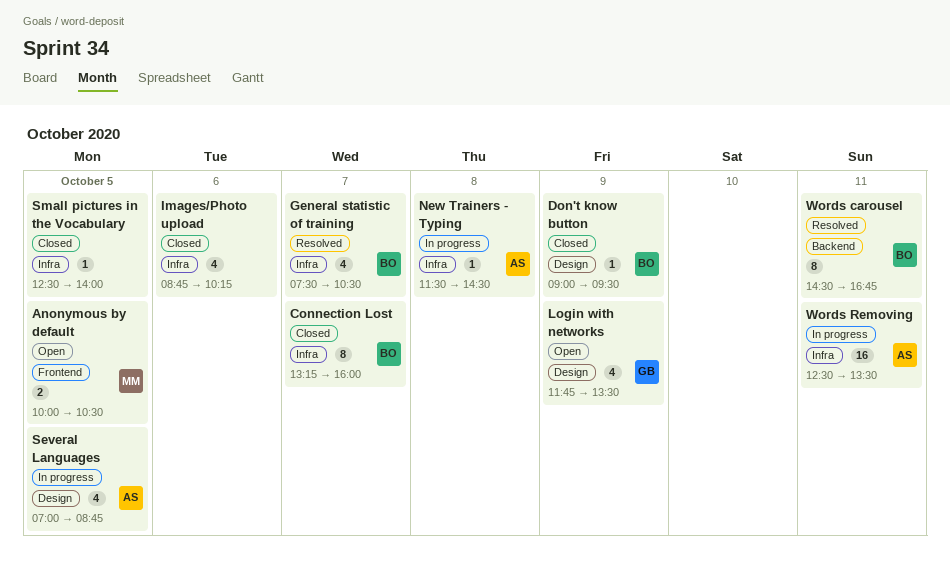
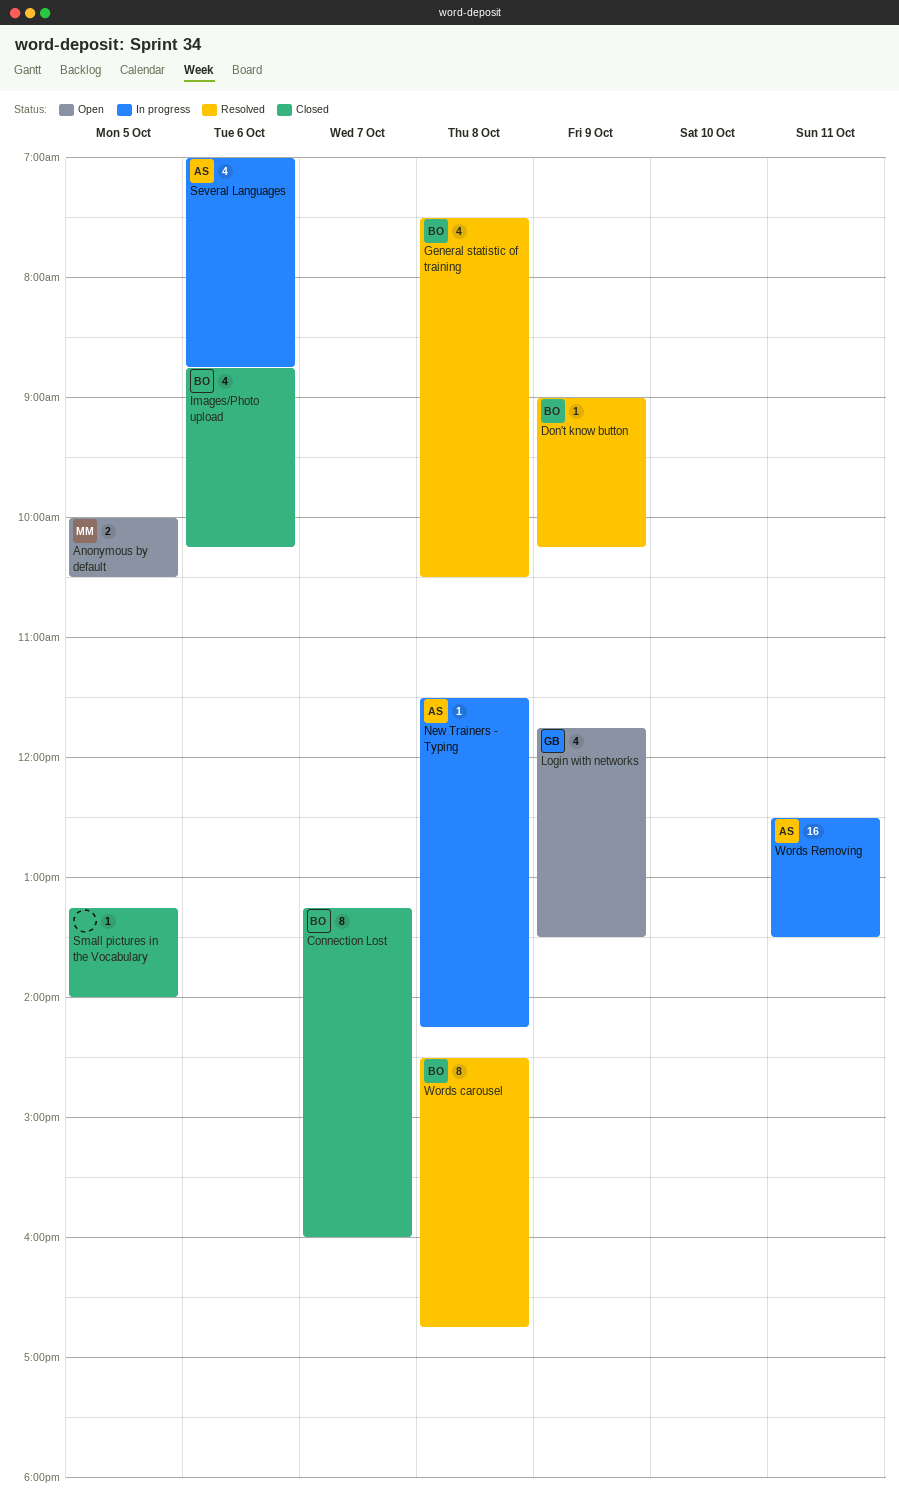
Don't know button, status: Closed -> Resolved
Don't know button, ends: 09:30 -> 10:15
General statistic of training, day: Oct 7 -> Oct 8
Images/Photo upload, owner: none -> BO
New Trainers - Typing, ends: 14:30 -> 14:15
Several Languages, day: Oct 5 -> Oct 6
Small pictures in the Vocabulary, begins: 12:30 -> 13:15
Words carousel, day: Oct 11 -> Oct 8

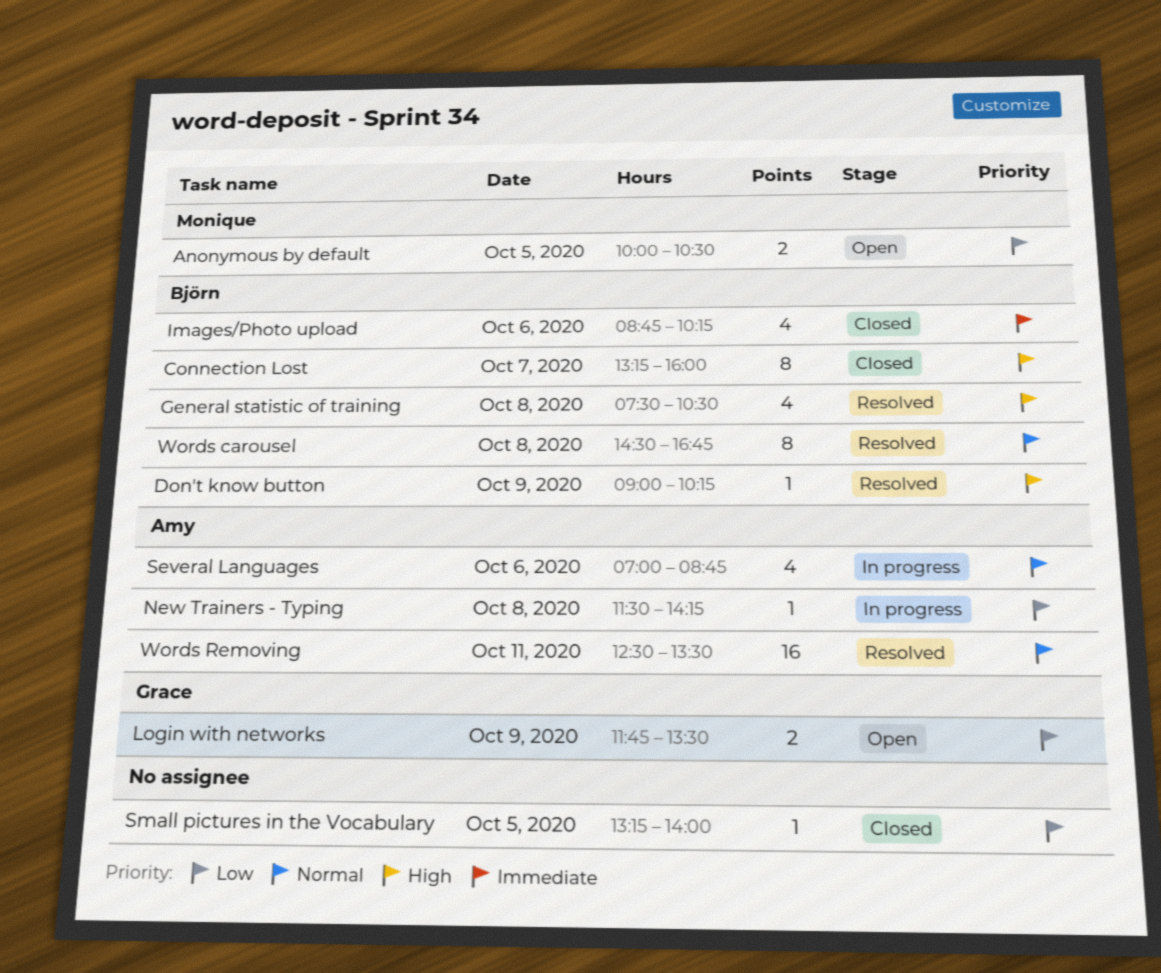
Login with networks, estimate: 4 -> 2
Words Removing, status: In progress -> Resolved

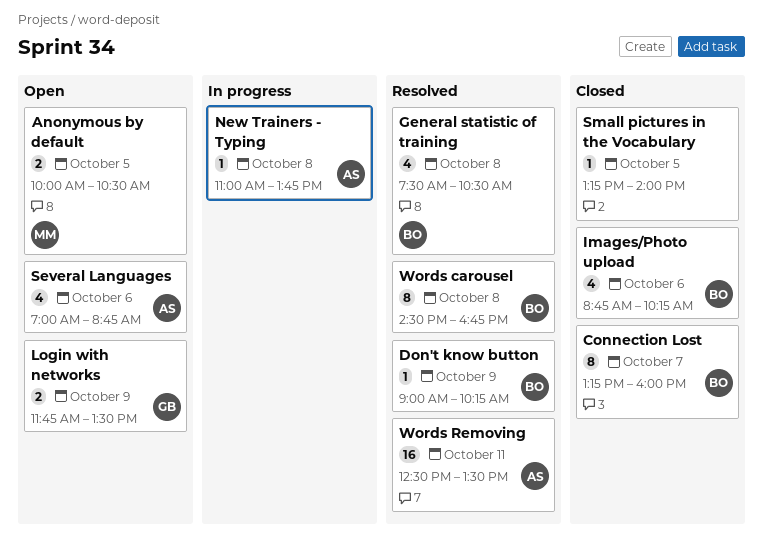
New Trainers - Typing, begins: 11:30 -> 11:00
New Trainers - Typing, ends: 14:15 -> 13:45
Several Languages, status: In progress -> Open

